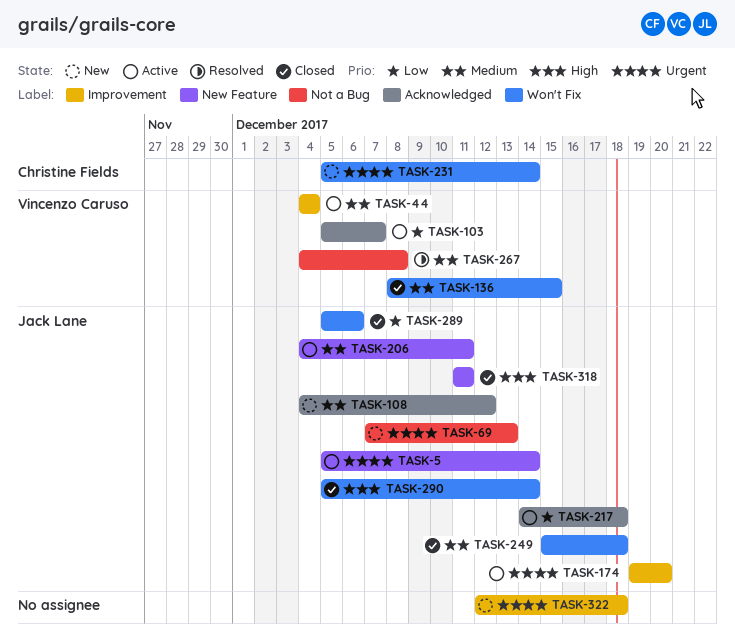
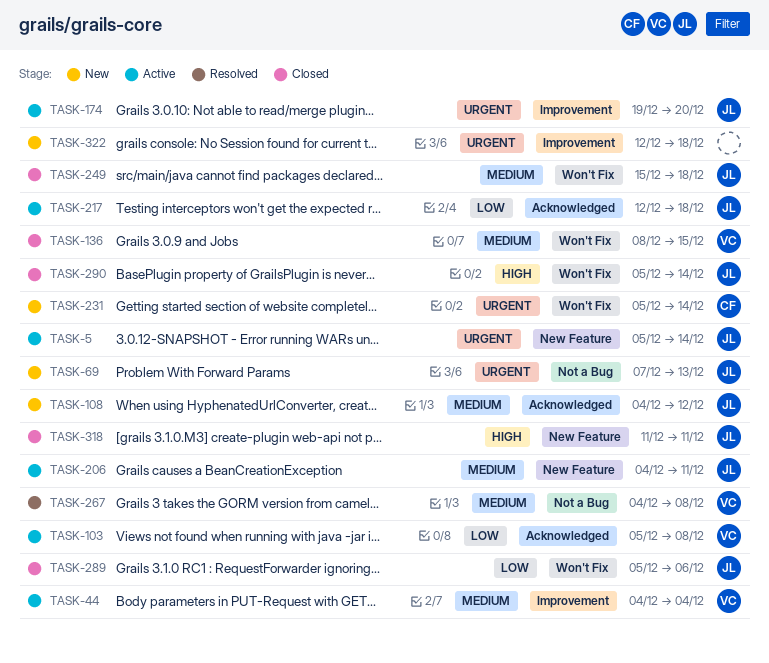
TASK-103, due: Dec 7 -> Dec 8
TASK-217, start: Dec 14 -> Dec 12

